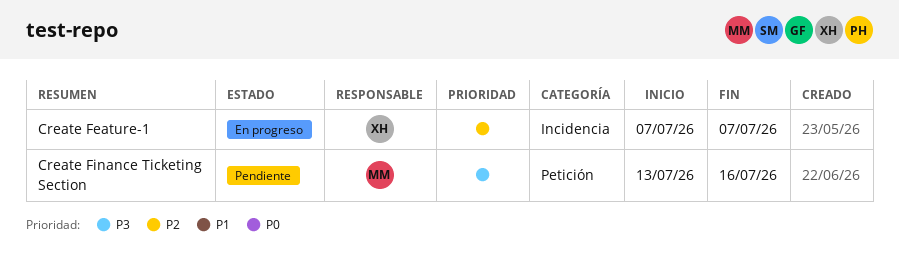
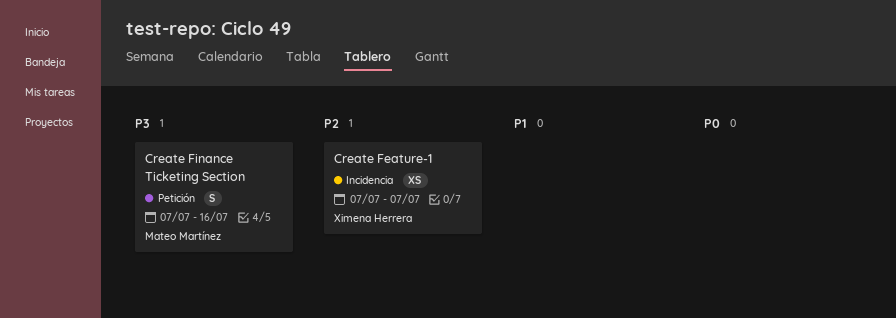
Create Finance Ticketing Section, start: Jul 13 -> Jul 7

